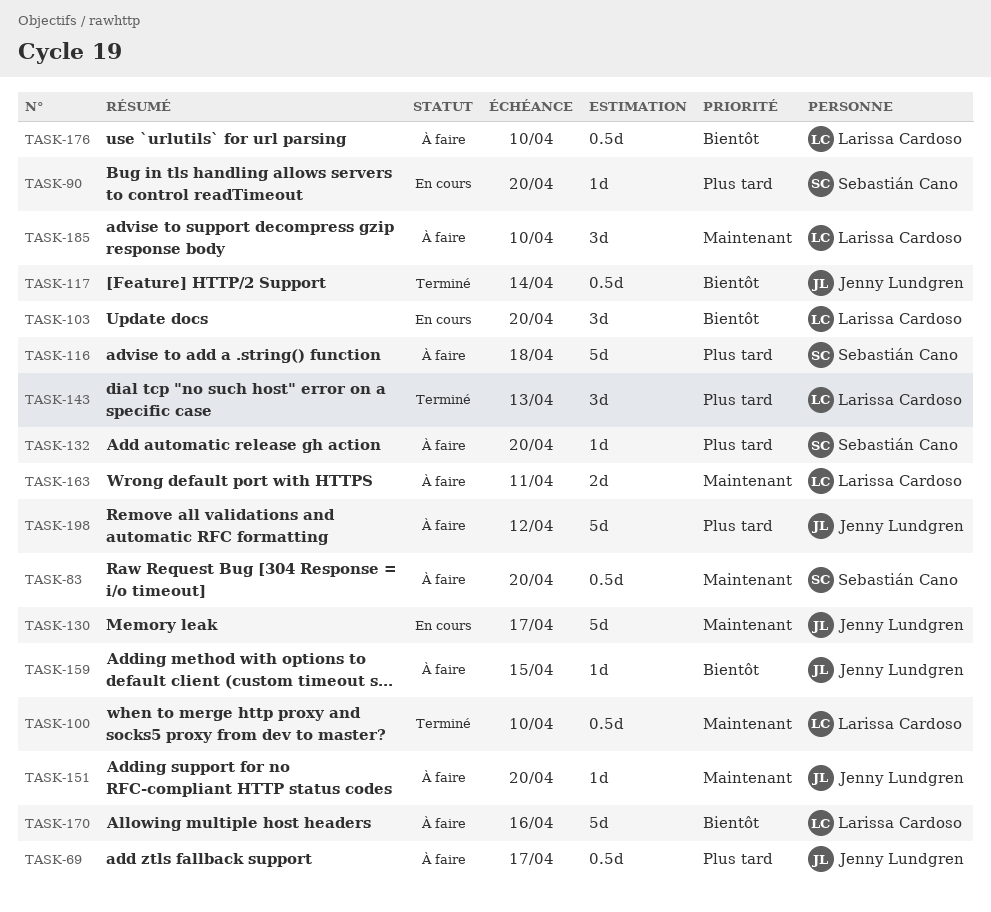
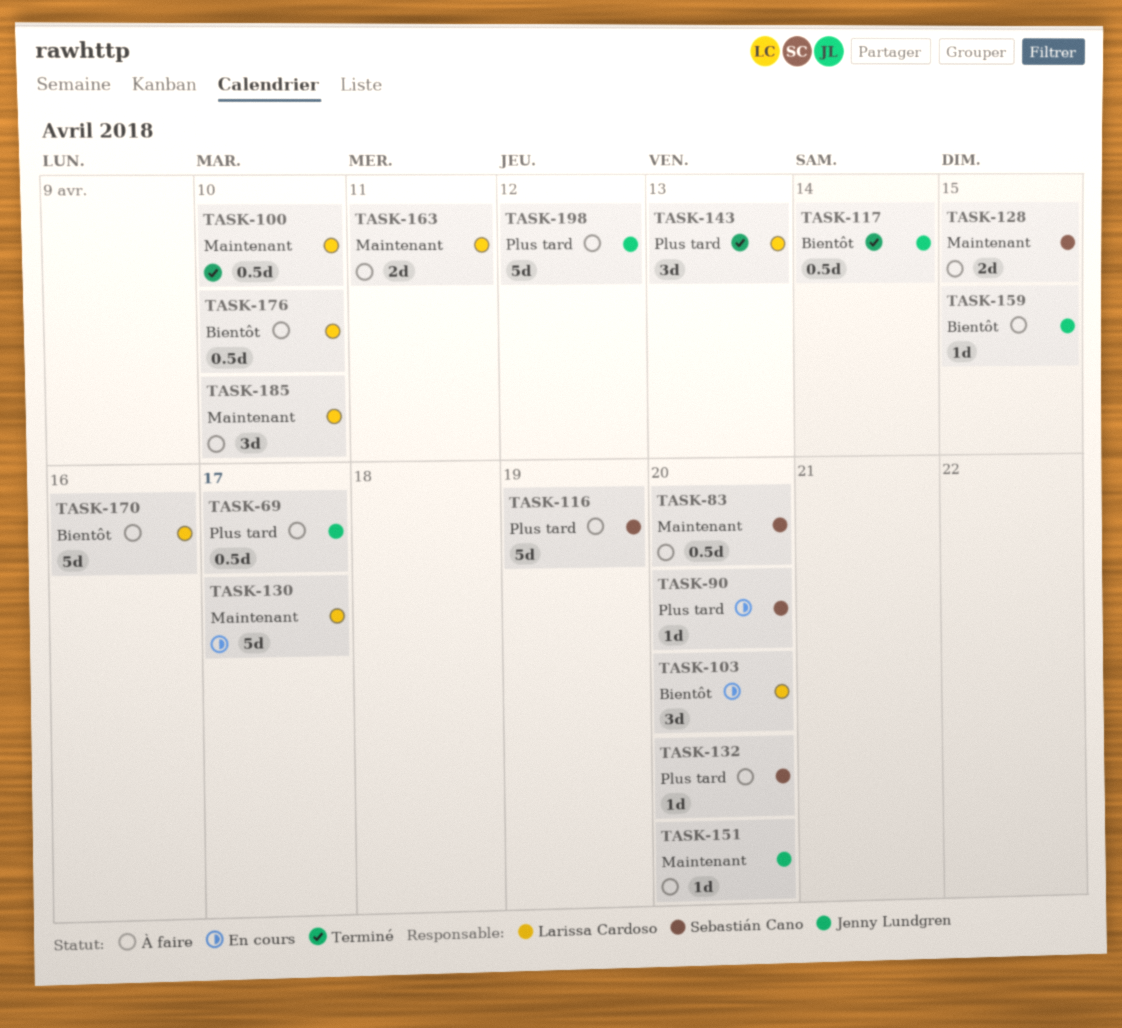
TASK-116, due: Apr 18 -> Apr 19
TASK-128: none -> present
TASK-130, owner: Jenny Lundgren -> Larissa Cardoso

